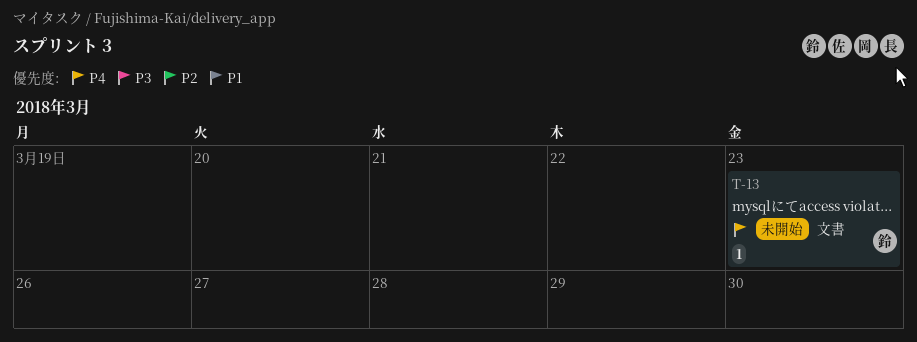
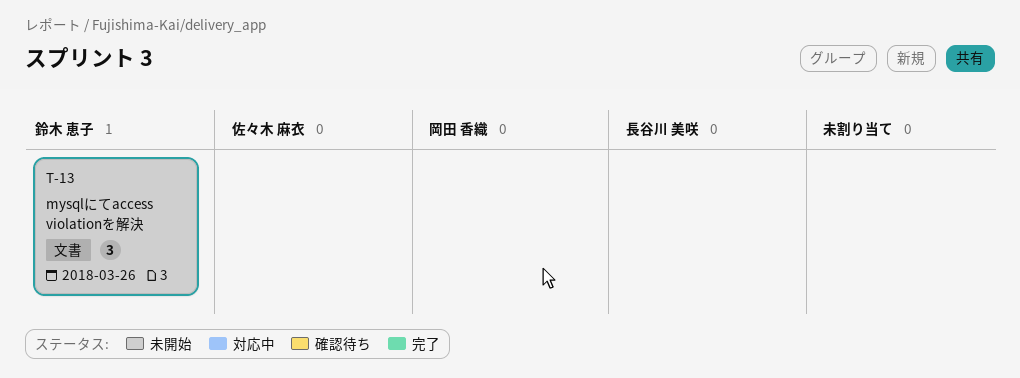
T-13, estimate: 1 -> 3
T-13, due: Mar 23 -> Mar 26

